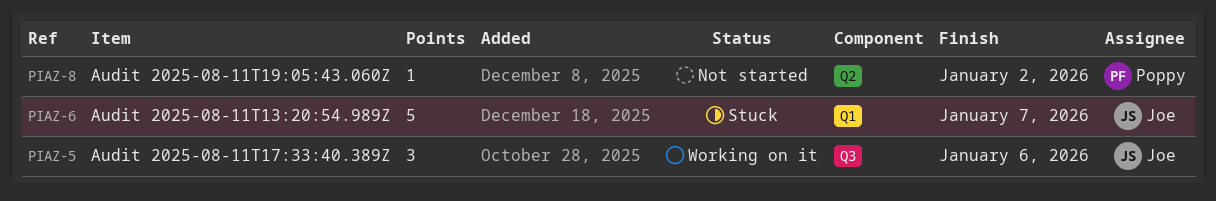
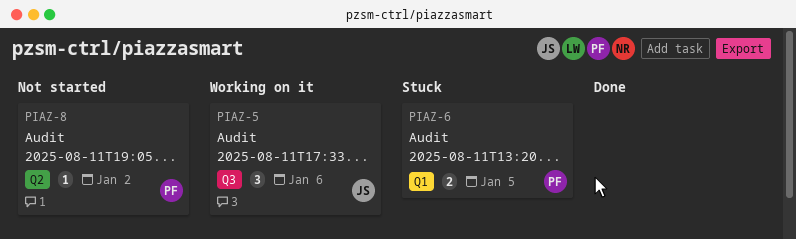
PIAZ-6, owner: Joe -> Poppy
PIAZ-6, estimate: 5 -> 2
PIAZ-6, due: Jan 7 -> Jan 5

